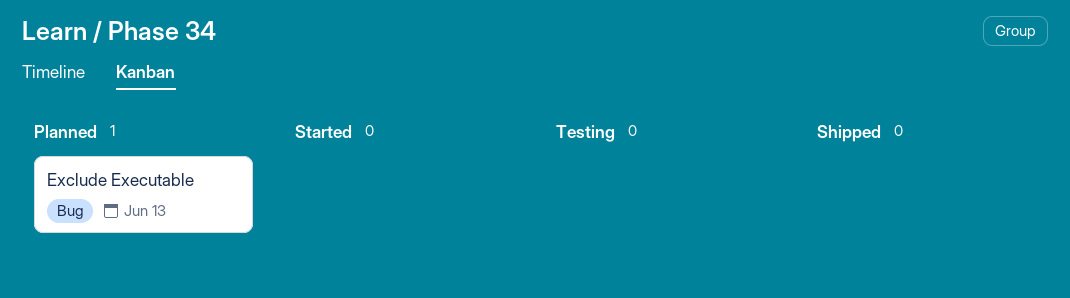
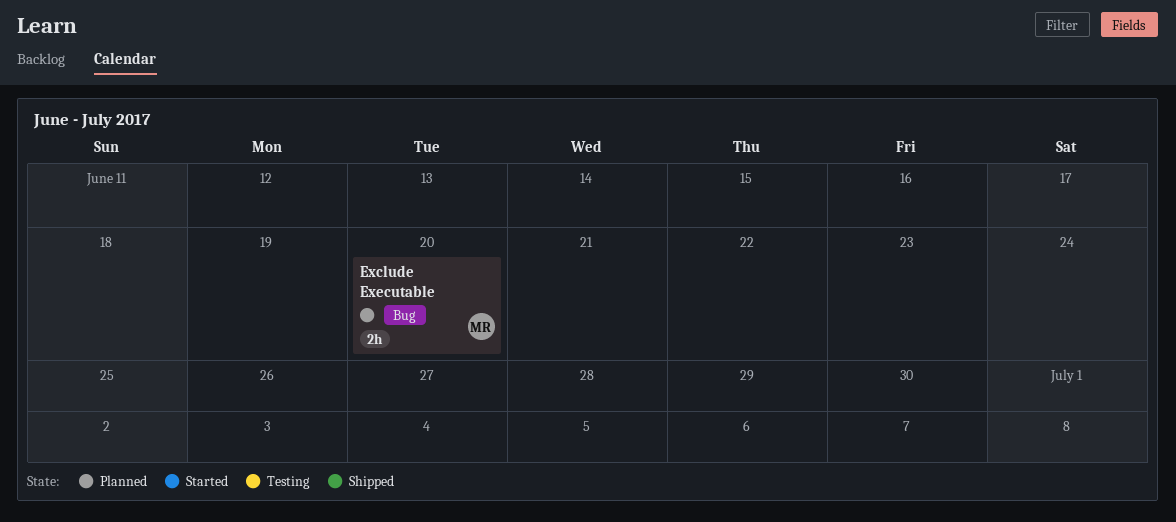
Exclude Executable, due: Jun 13 -> Jun 20

